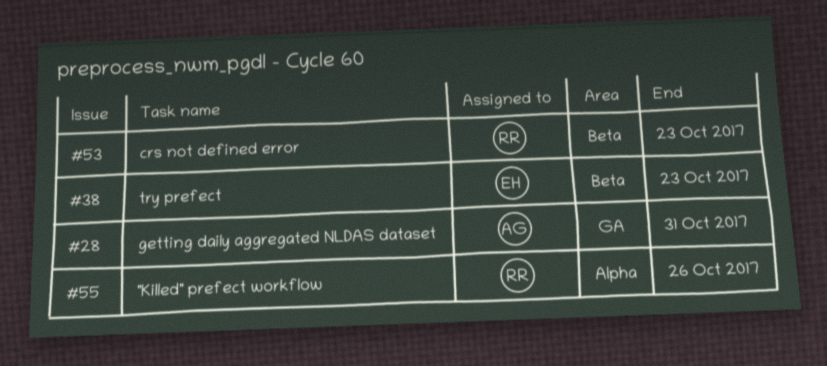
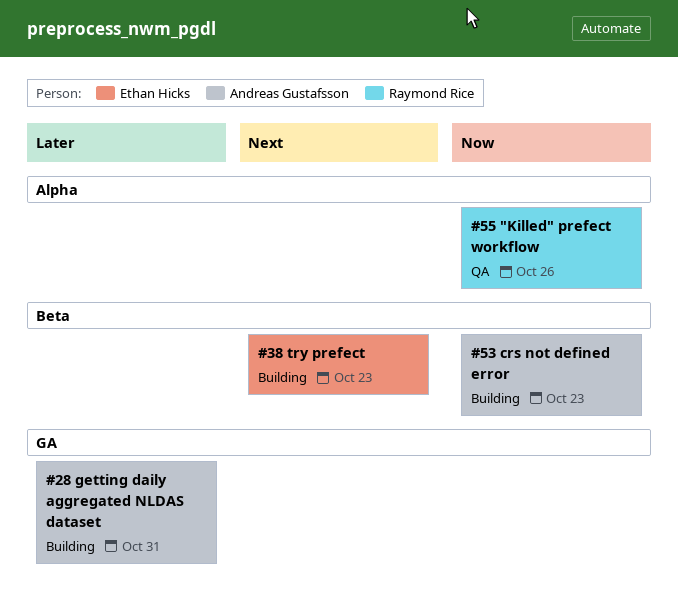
#53, owner: Raymond Rice -> Andreas Gustafsson

